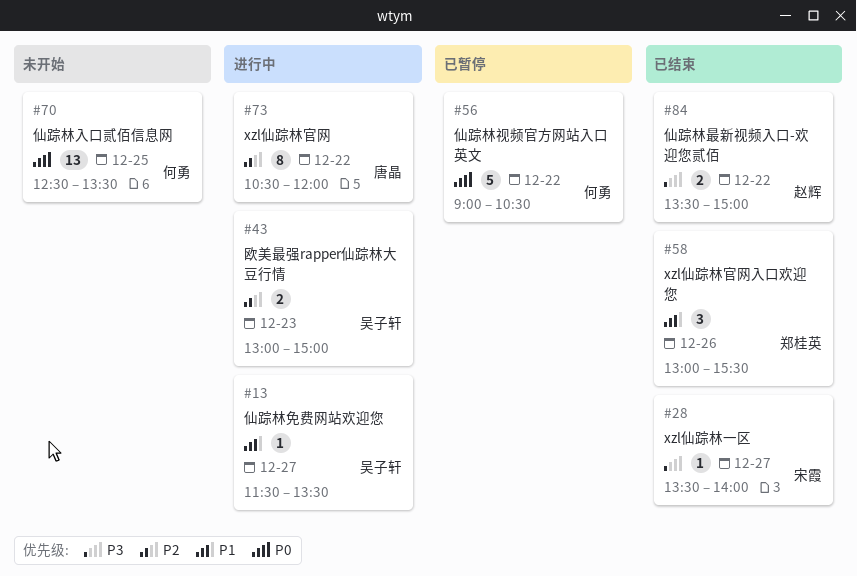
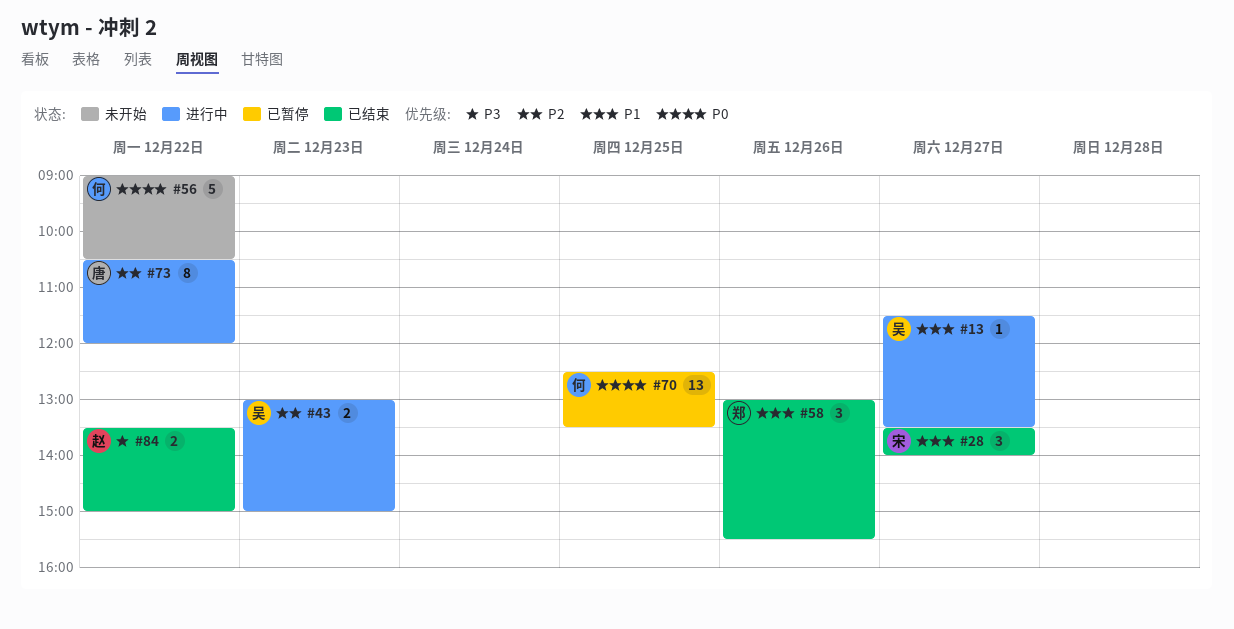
#28, priority: P3 -> P1
#28, estimate: 1 -> 3
#56, status: 已暂停 -> 未开始
#70, status: 未开始 -> 已暂停

